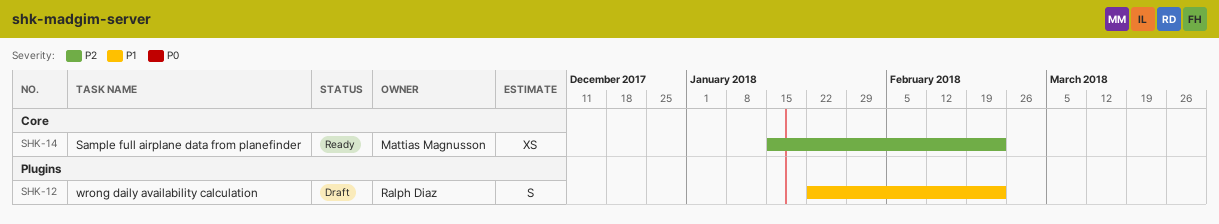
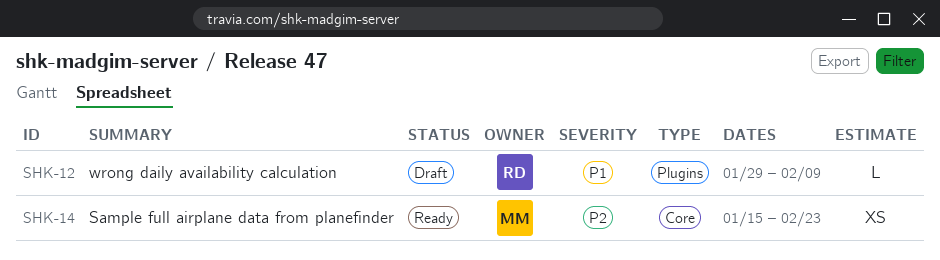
SHK-12, estimate: S -> L
SHK-12, start: Jan 22 -> Jan 29
SHK-12, due: Feb 23 -> Feb 9

